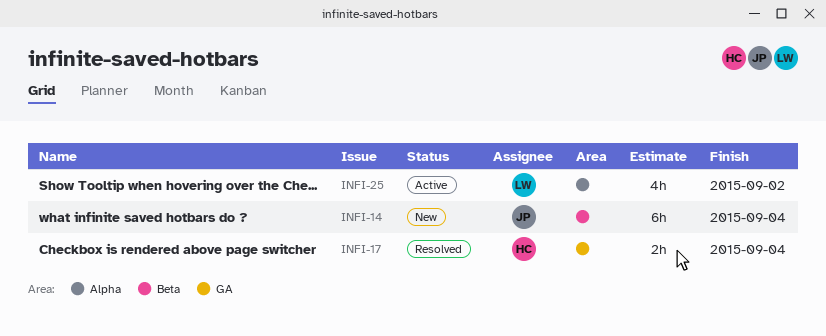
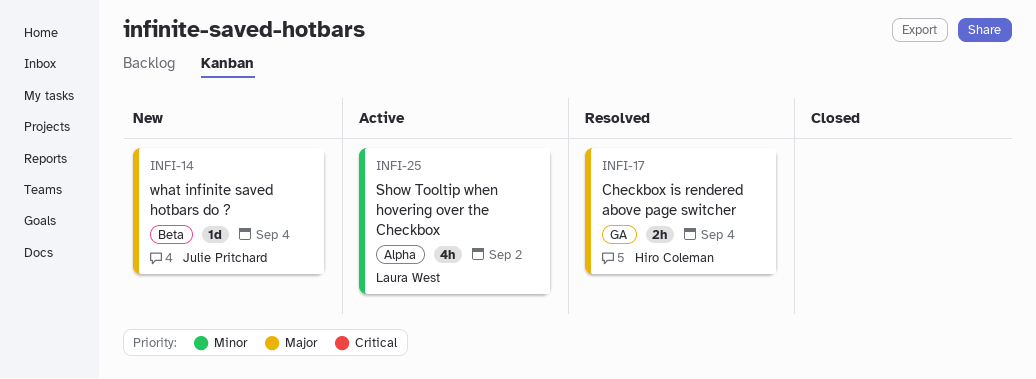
INFI-14, estimate: 6h -> 1d

